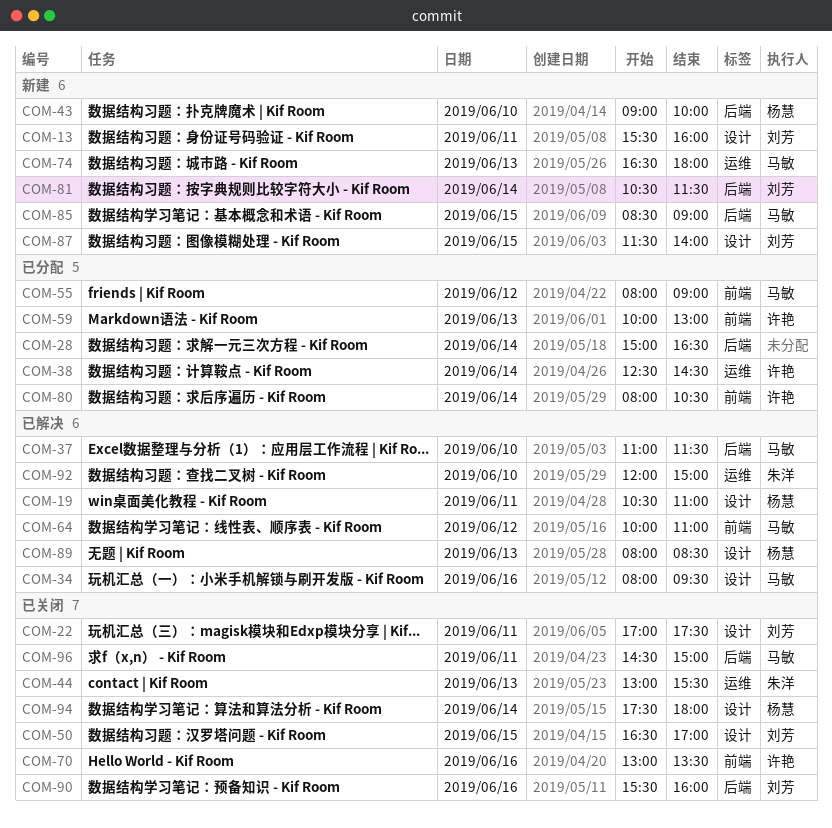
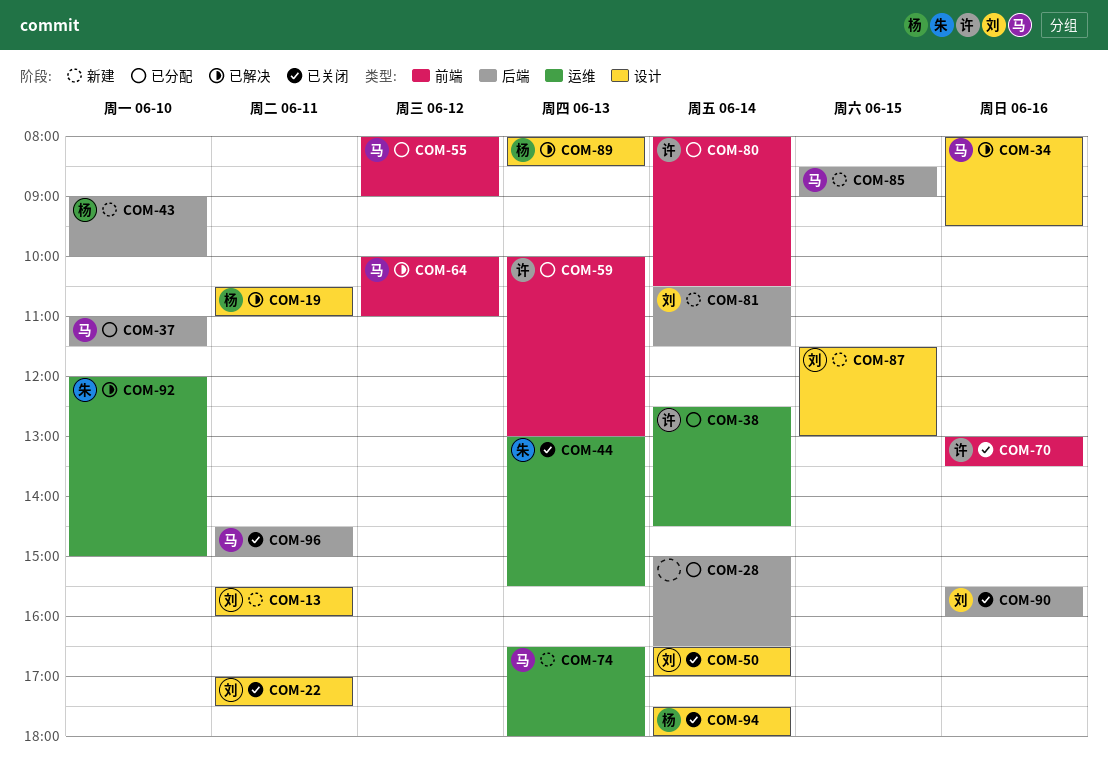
COM-37, status: 已解决 -> 已分配
COM-50, day: Jun 15 -> Jun 14
COM-87, ends: 14:00 -> 13:00

